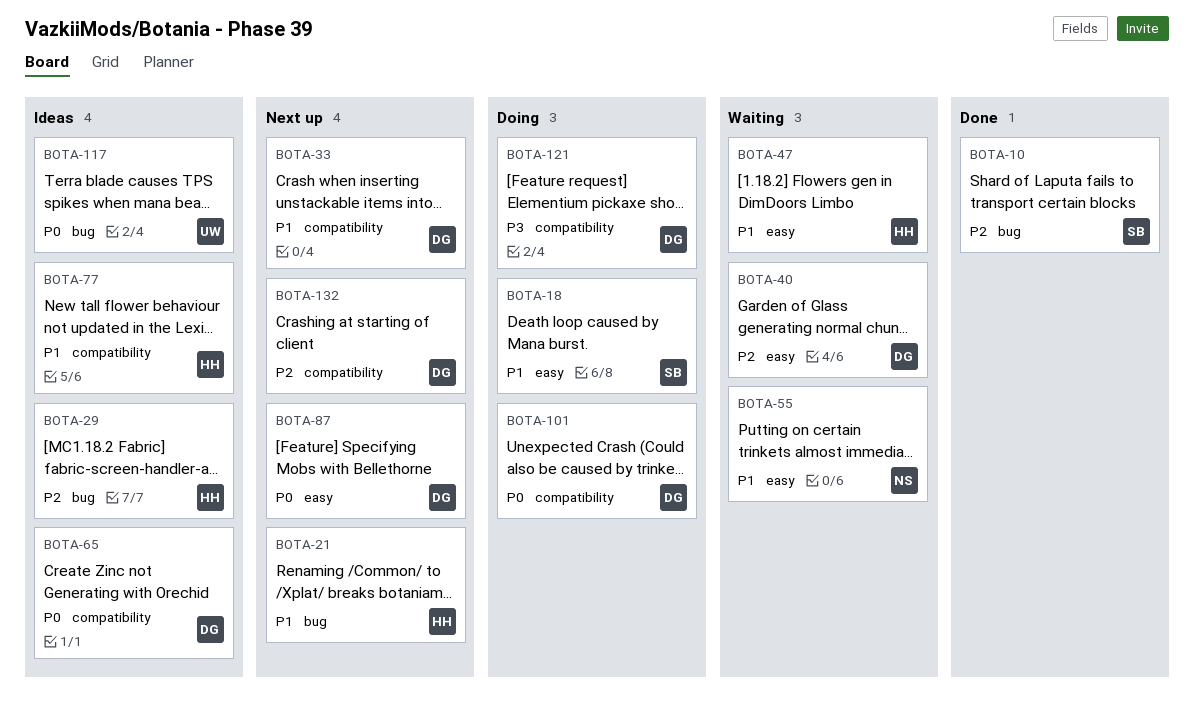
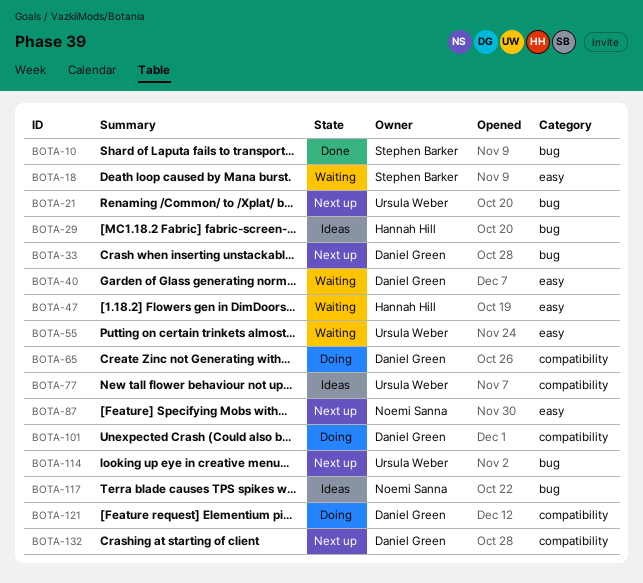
BOTA-18, status: Doing -> Waiting
BOTA-21, owner: Hannah Hill -> Ursula Weber
BOTA-33, label: compatibility -> bug
BOTA-55, owner: Noemi Sanna -> Ursula Weber
BOTA-65, status: Ideas -> Doing
BOTA-77, owner: Hannah Hill -> Ursula Weber
BOTA-87, owner: Daniel Green -> Noemi Sanna
BOTA-114: none -> present
BOTA-117, owner: Ursula Weber -> Noemi Sanna

